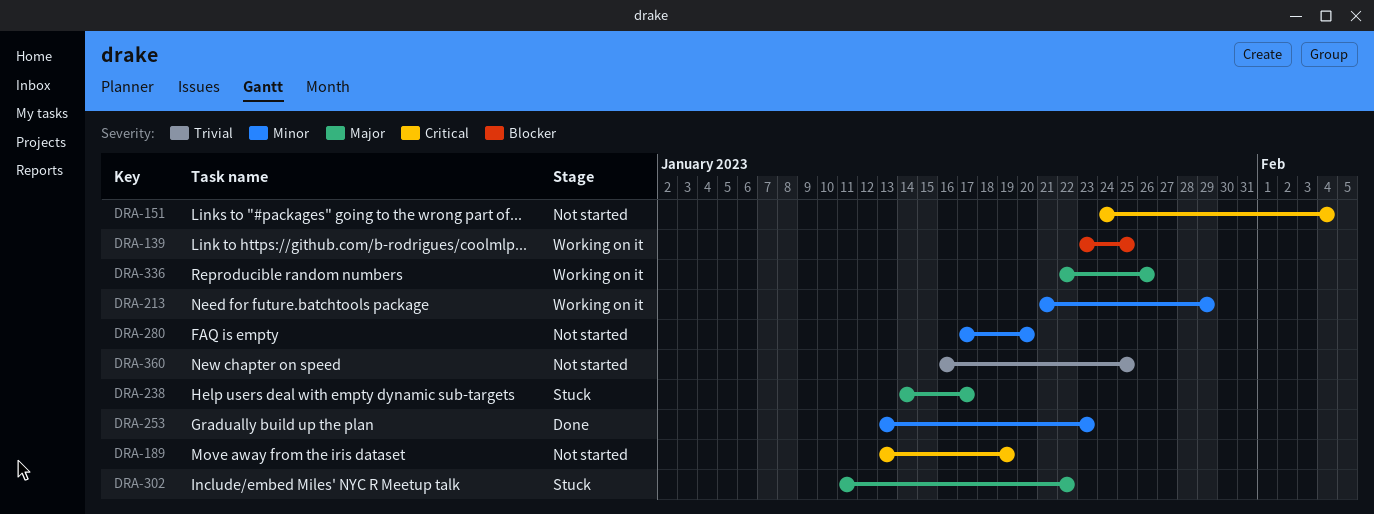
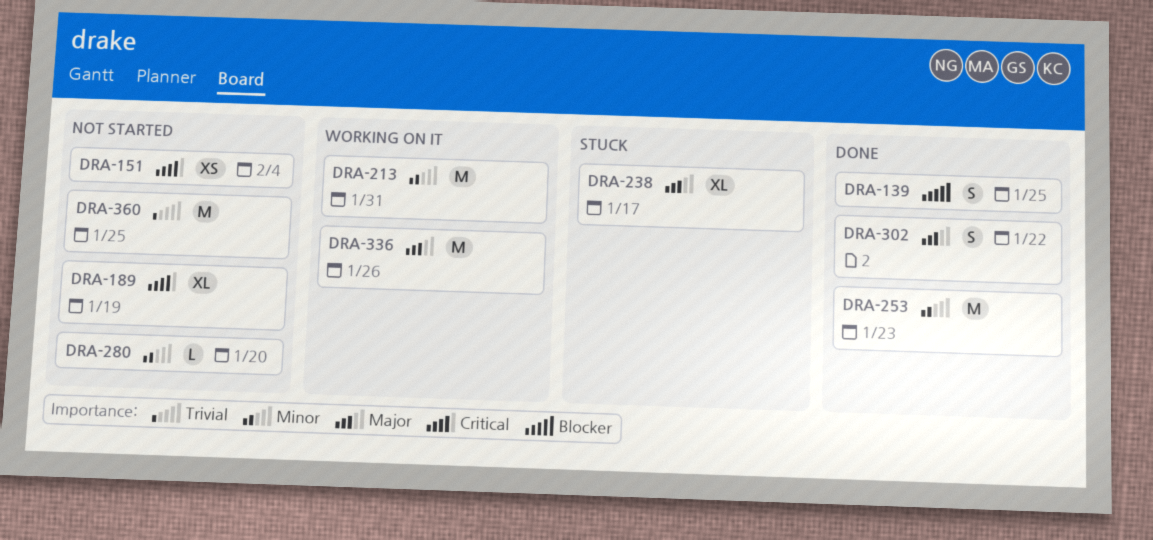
DRA-139, status: Working on it -> Done
DRA-213, due: Jan 29 -> Jan 31
DRA-302, status: Stuck -> Done

